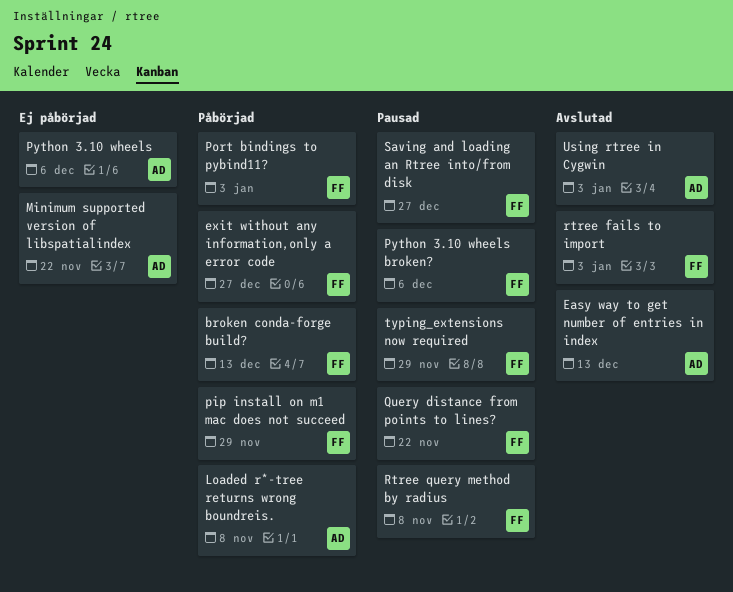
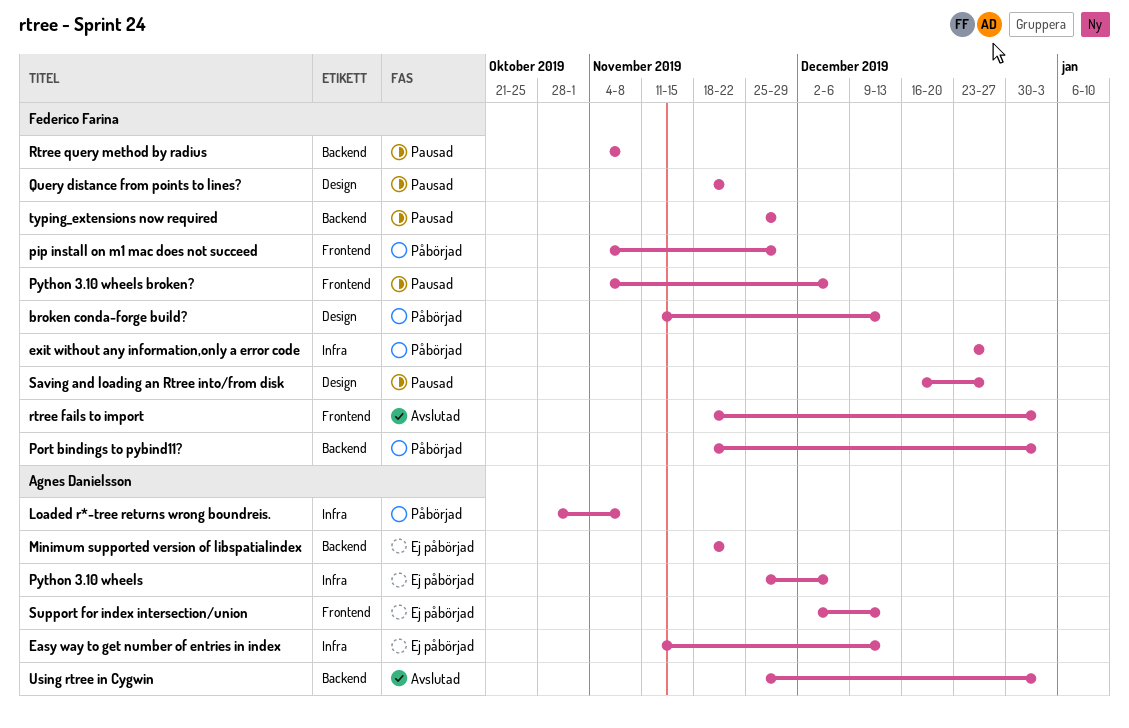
Easy way to get number of entries in index, status: Avslutad -> Ej påbörjad
Support for index intersection/union: none -> present

